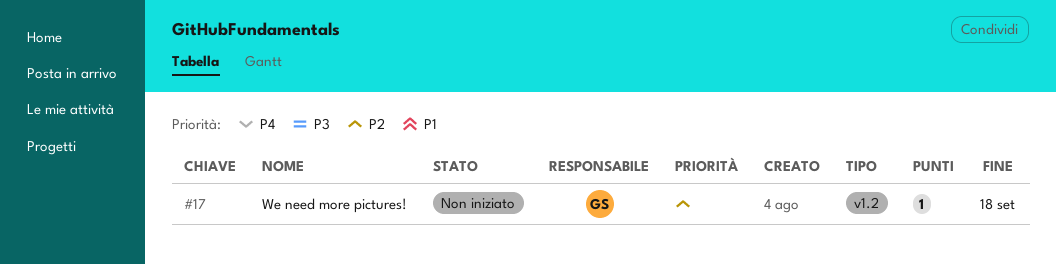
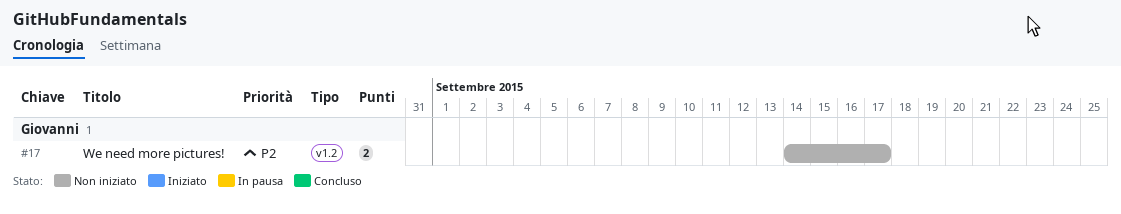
#17, estimate: 1 -> 2
#17, due: Sep 18 -> Sep 17

